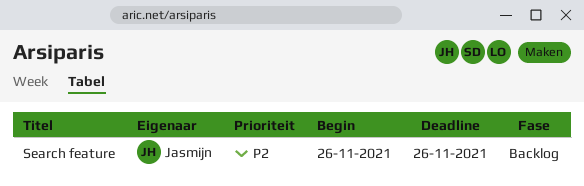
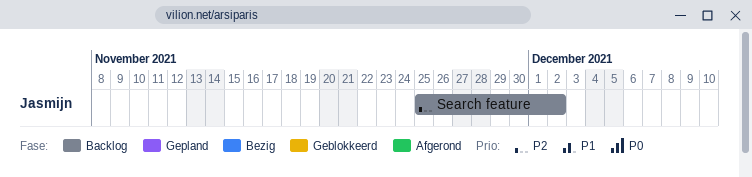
Search feature, start: Nov 26 -> Nov 25
Search feature, due: Nov 26 -> Dec 2

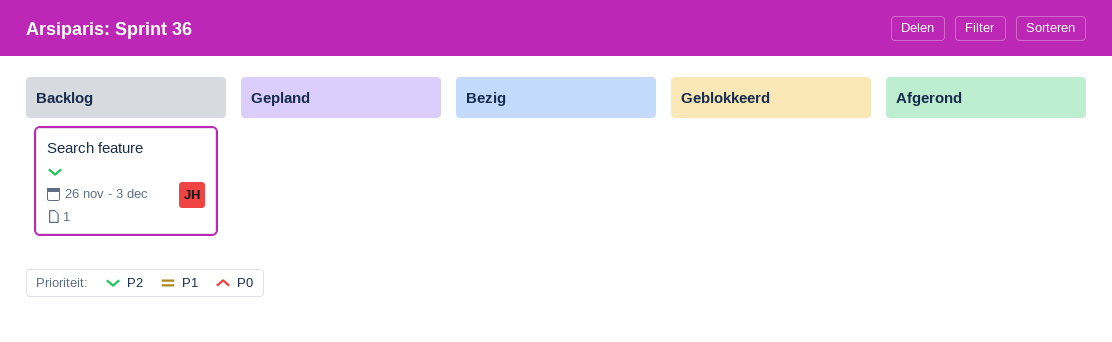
Search feature, start: Nov 25 -> Nov 26
Search feature, due: Dec 2 -> Dec 3

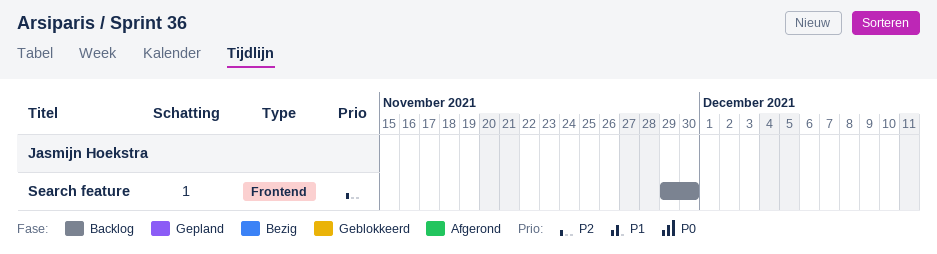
Search feature, start: Nov 26 -> Nov 29
Search feature, due: Dec 3 -> Nov 30

